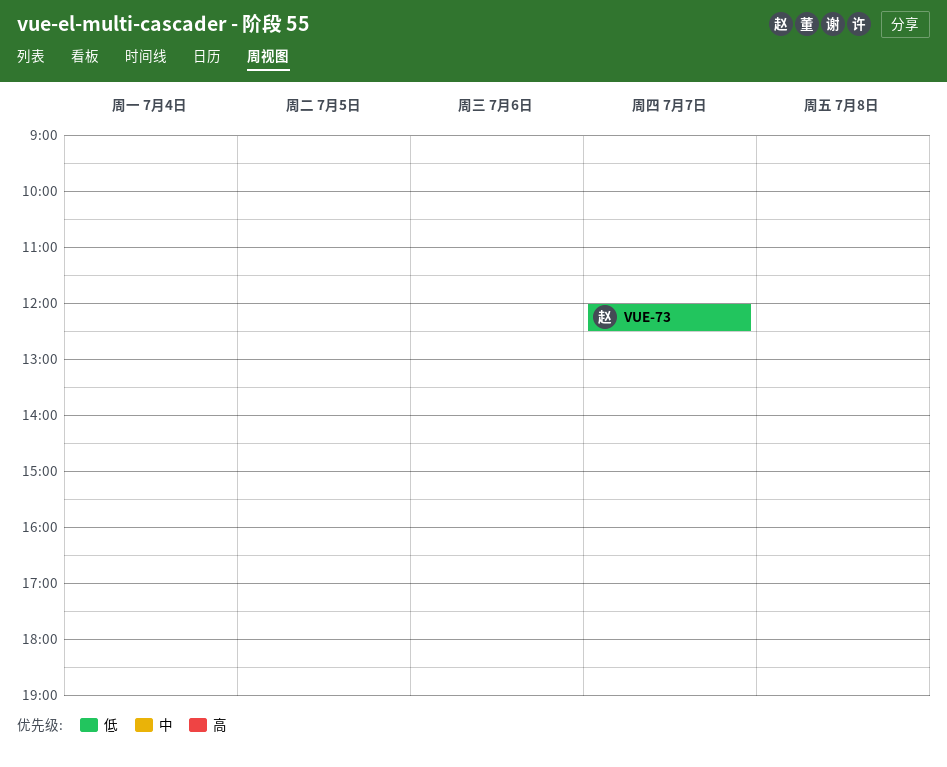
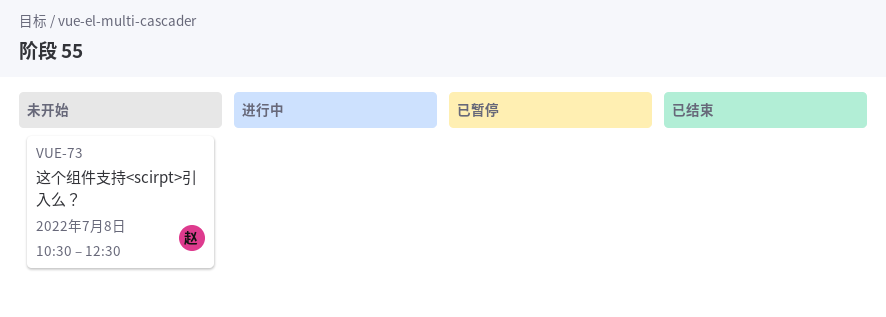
VUE-73, day: Jul 7 -> Jul 8
VUE-73, begins: 12:00 -> 10:30

